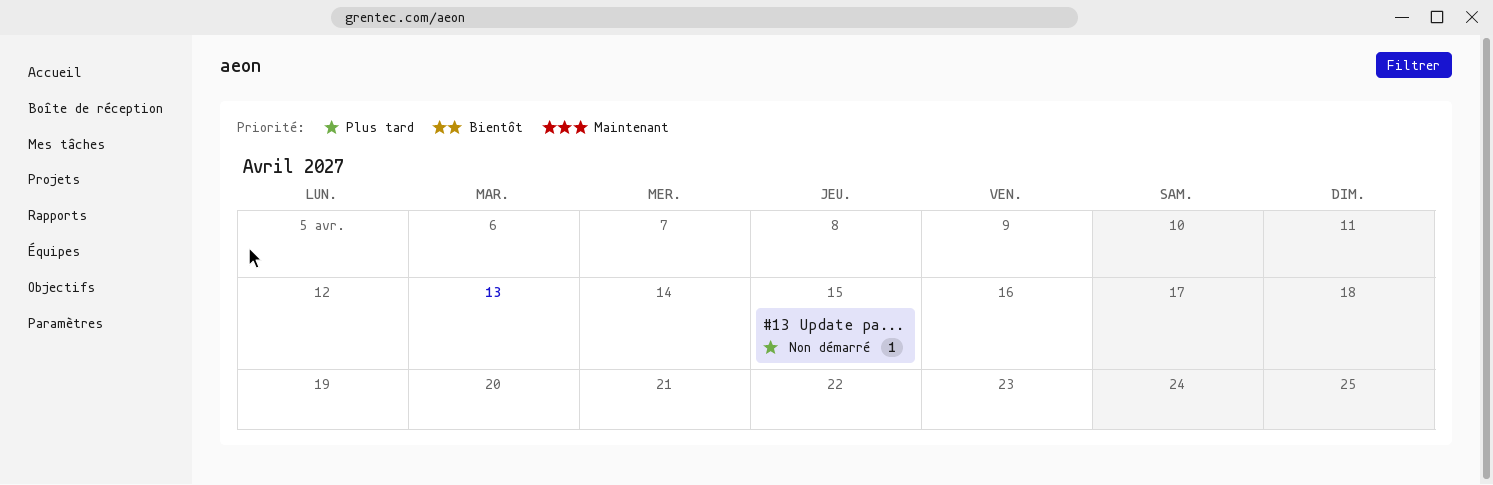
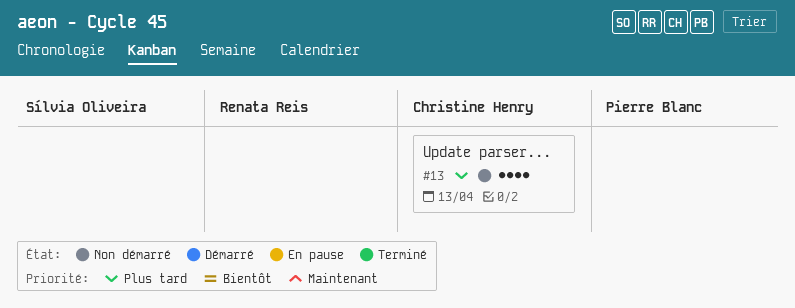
#13, estimate: 1 -> 4
#13, due: Apr 15 -> Apr 13

